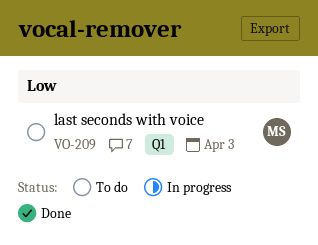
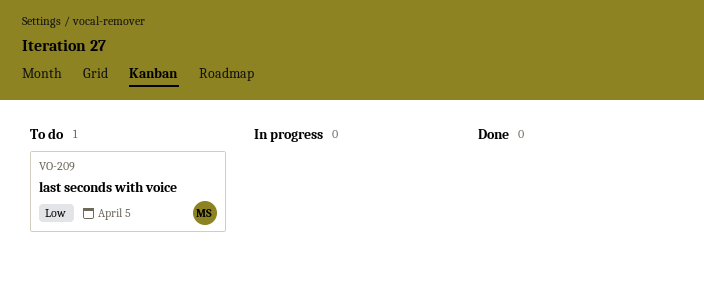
VO-209, due: Apr 3 -> Apr 5

